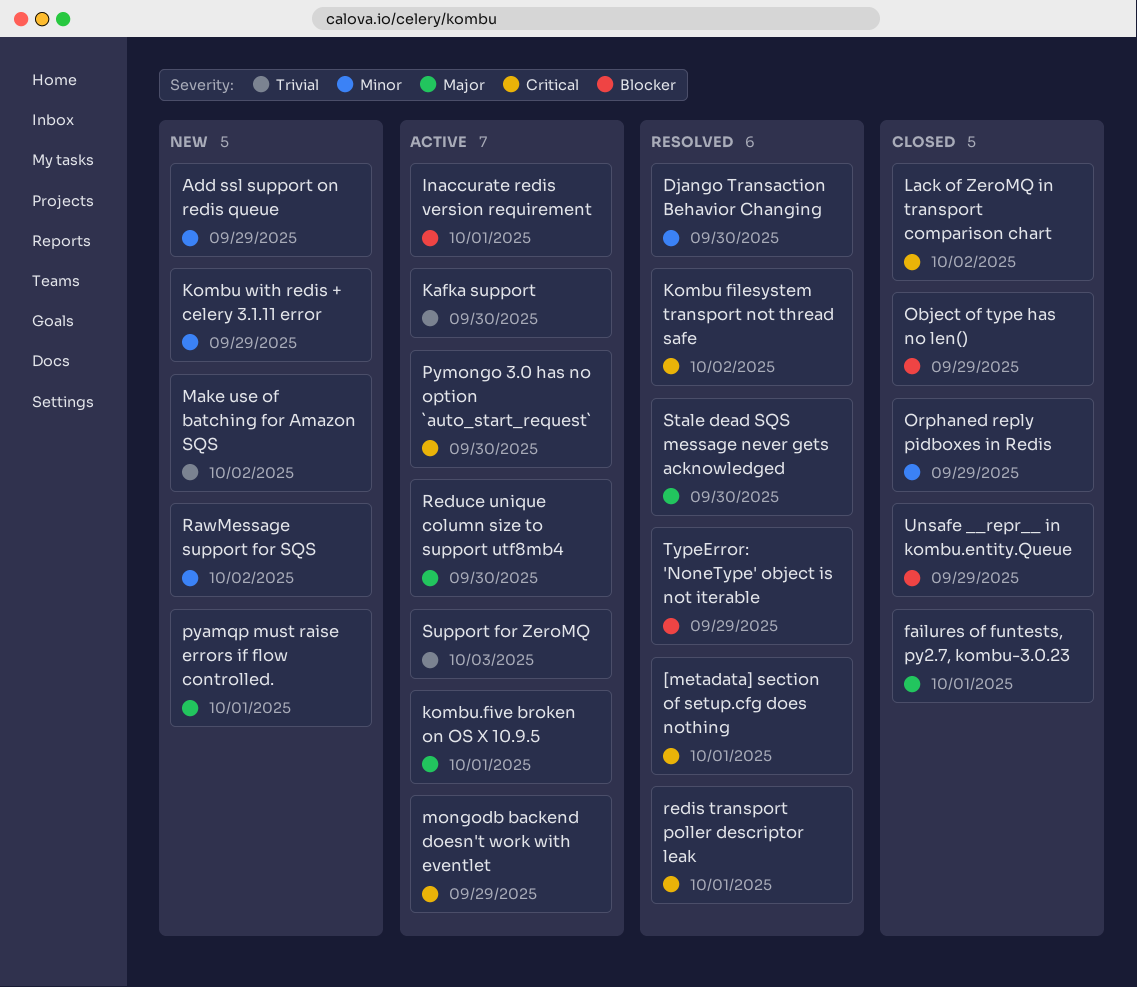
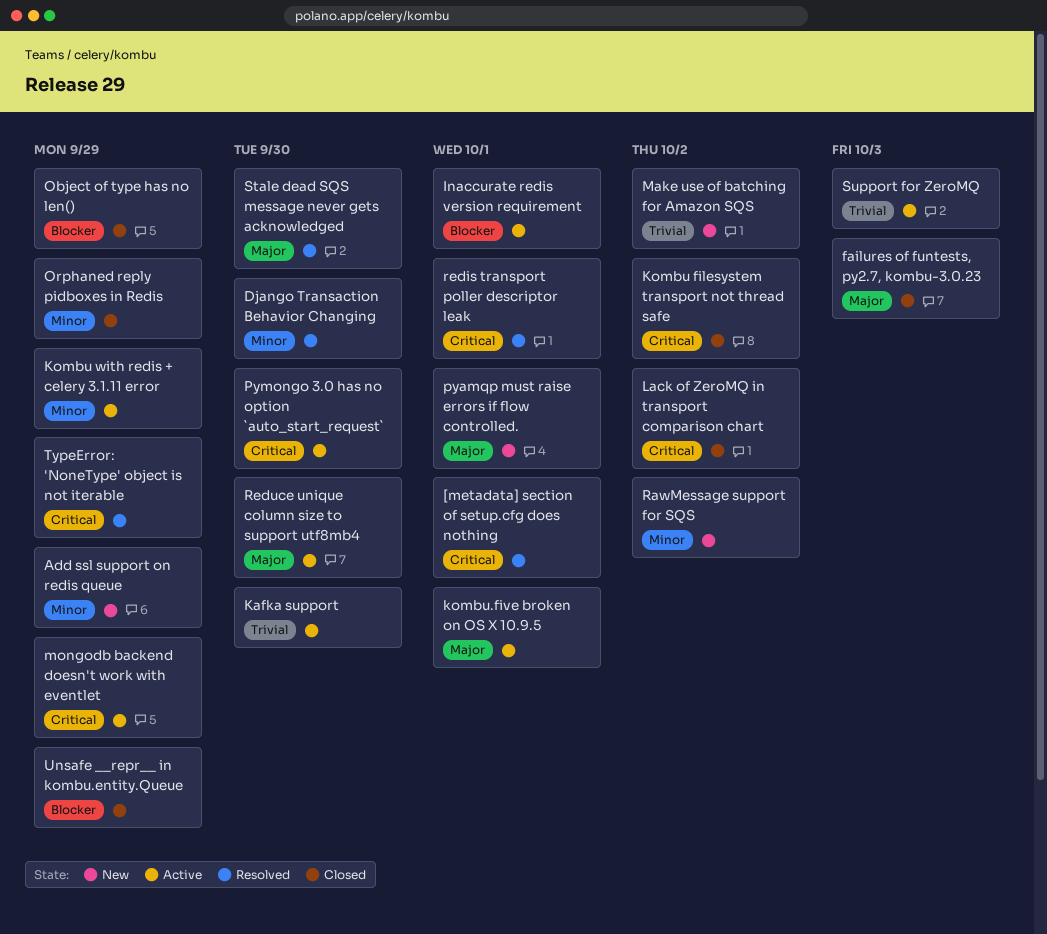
failures of funtests, py2.7, kombu-3.0.23, due: Oct 1 -> Oct 3
Kombu filesystem transport not thread safe, status: Resolved -> Closed
Kombu with redis + celery 3.1.11 error, status: New -> Active
TypeError: 'NoneType' object is not iterable, priority: Blocker -> Critical

